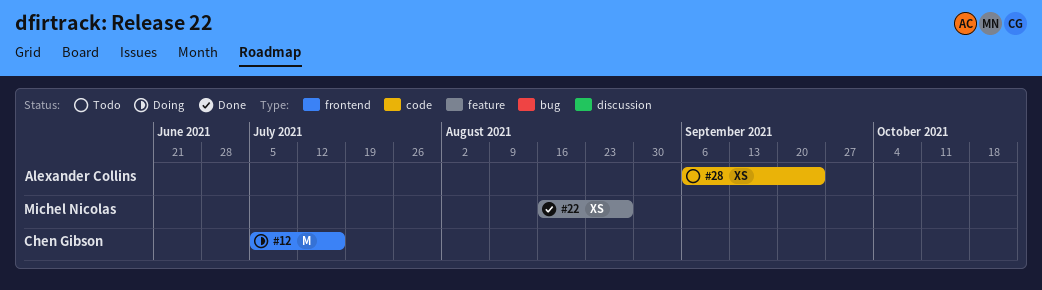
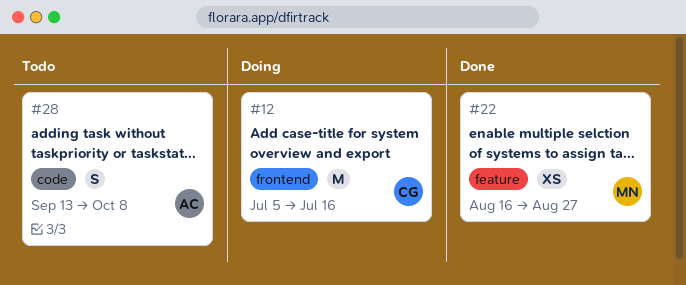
#28, estimate: XS -> S
#28, start: Sep 6 -> Sep 13
#28, due: Sep 24 -> Oct 8

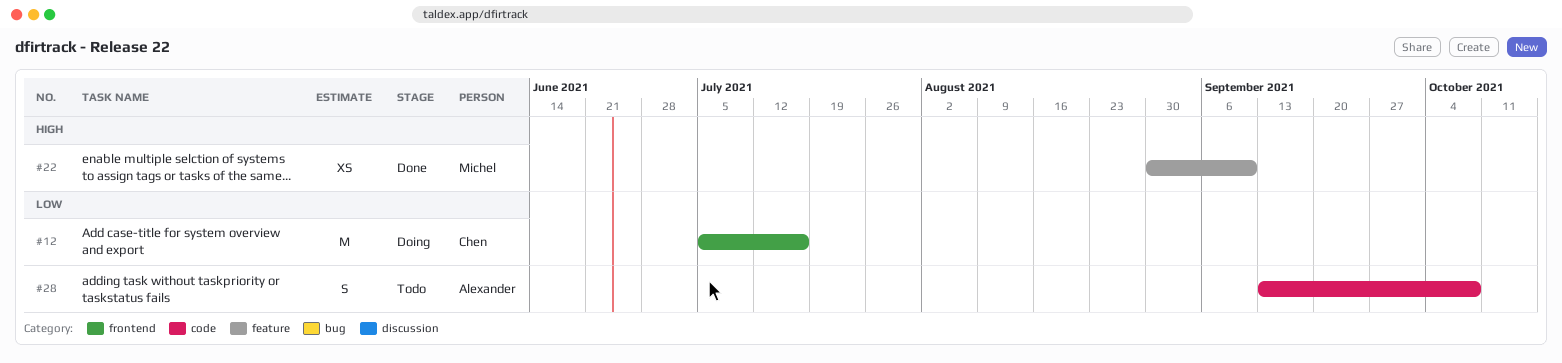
#22, start: Aug 16 -> Aug 30
#22, due: Aug 27 -> Sep 10

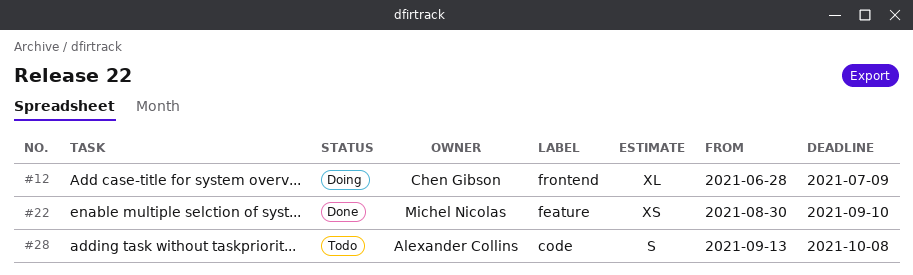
#12, estimate: M -> XL
#12, start: Jul 5 -> Jun 28
#12, due: Jul 16 -> Jul 9

